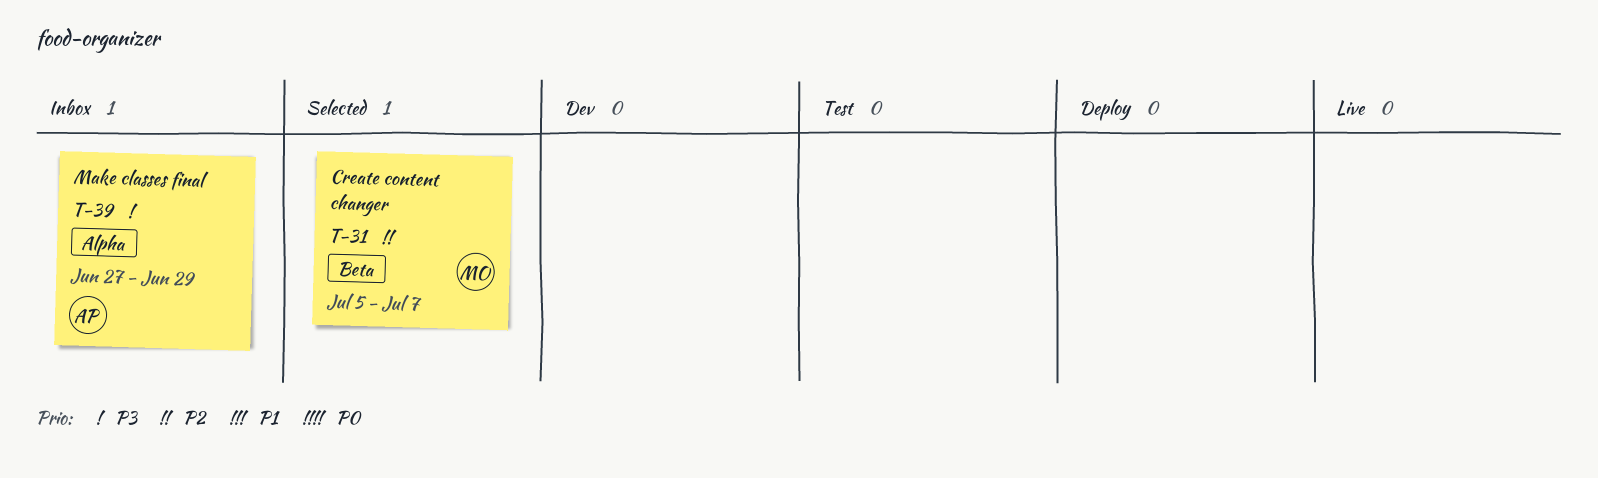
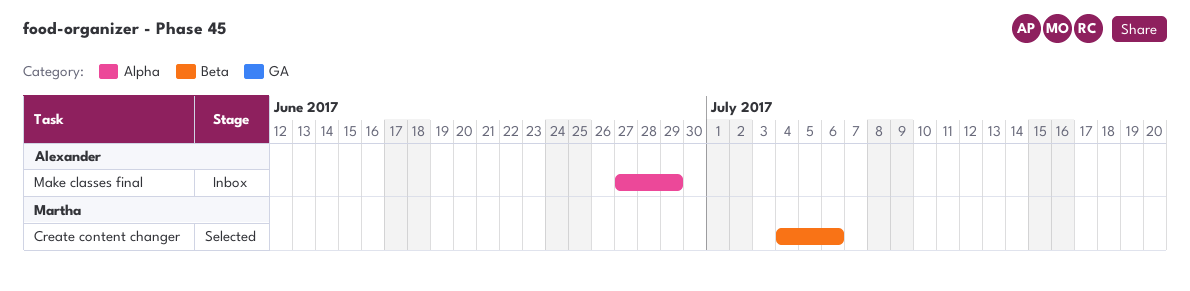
Create content changer, start: Jul 5 -> Jul 4
Create content changer, due: Jul 7 -> Jul 6

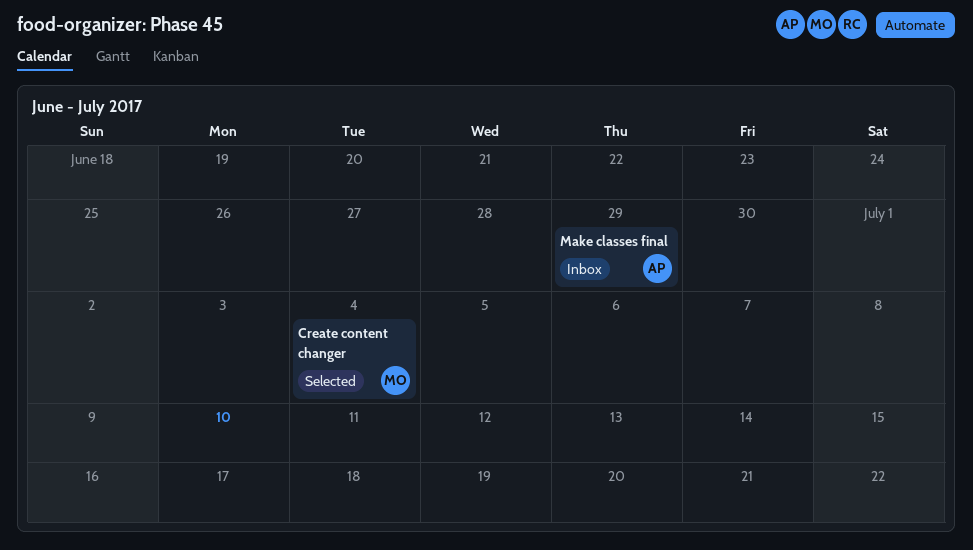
Create content changer, due: Jul 6 -> Jul 4

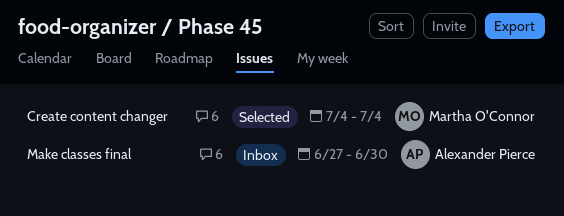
Make classes final, due: Jun 29 -> Jun 30

